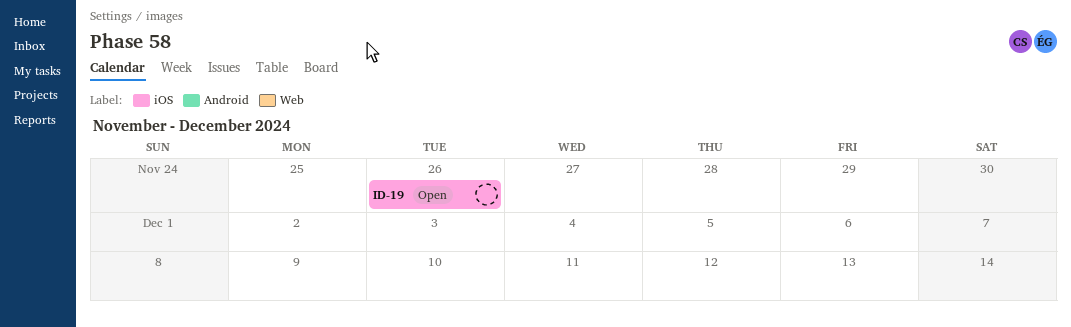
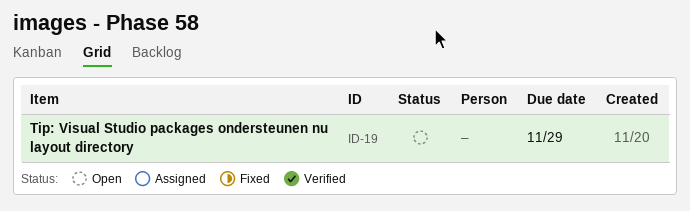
ID-19, due: Nov 26 -> Nov 29

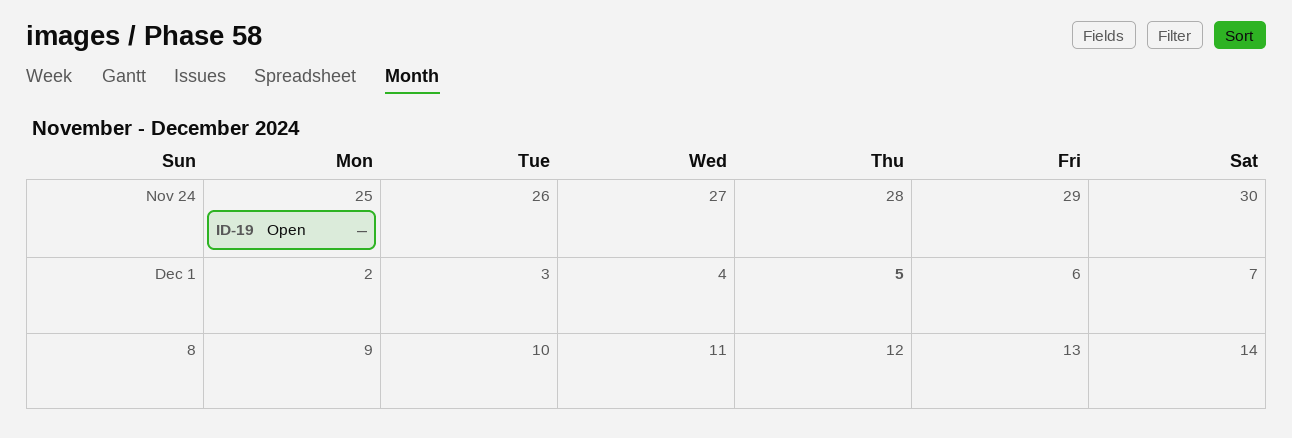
ID-19, due: Nov 29 -> Nov 25

